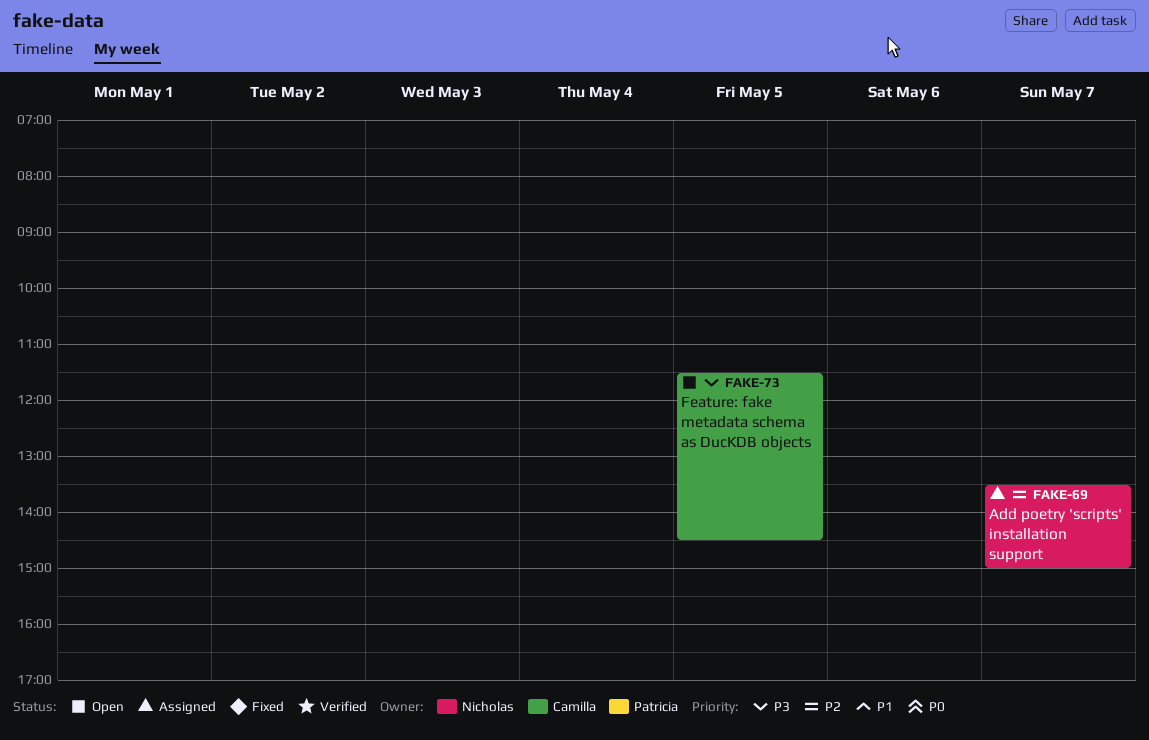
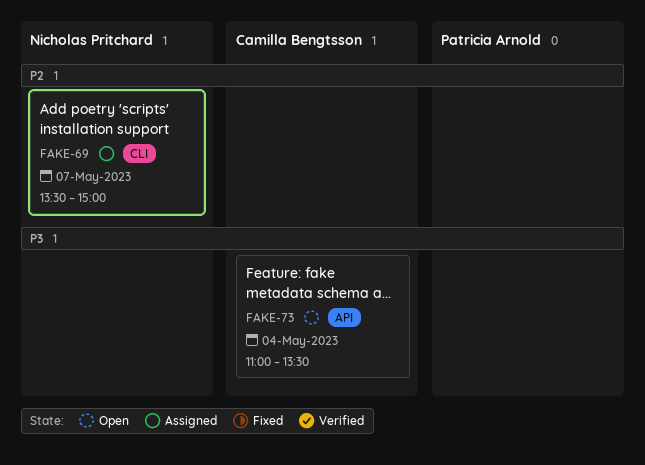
FAKE-73, day: May 5 -> May 4
FAKE-73, begins: 11:30 -> 11:00
FAKE-73, ends: 14:30 -> 13:30

